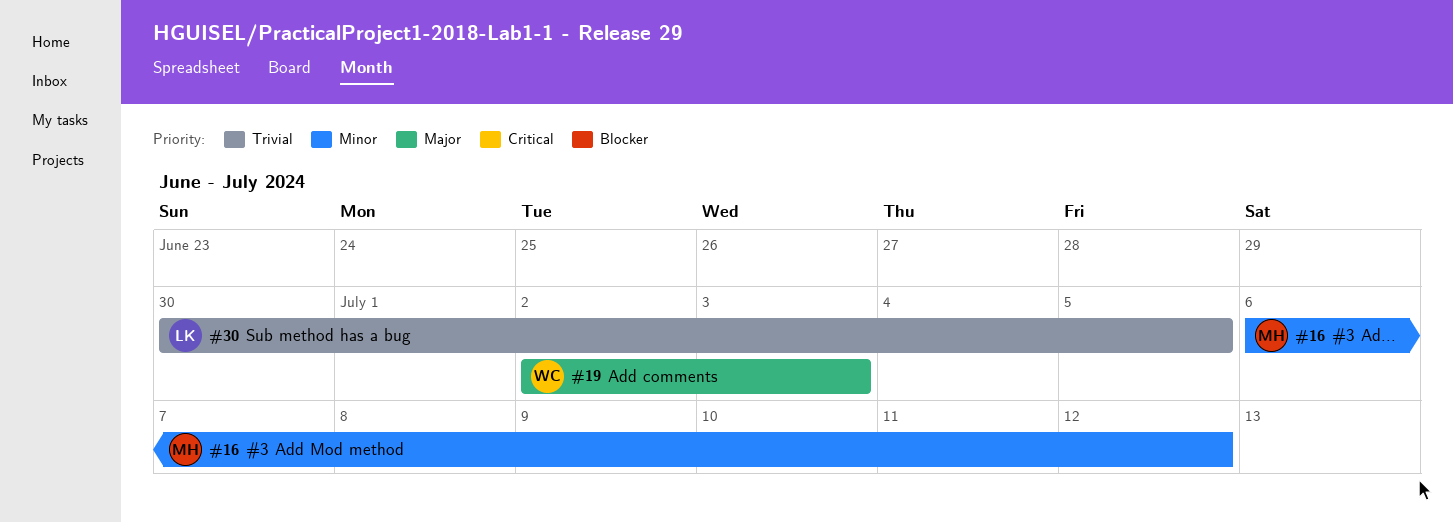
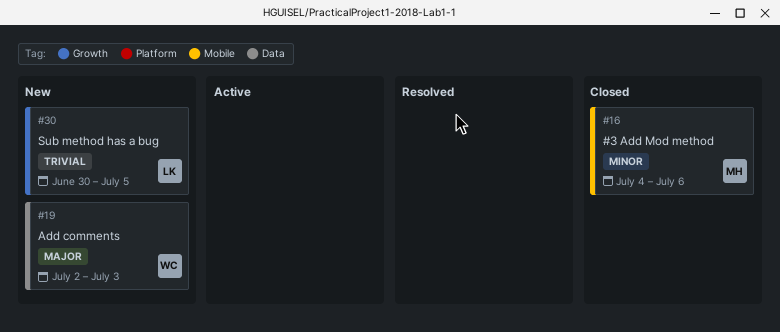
#16, start: Jul 6 -> Jul 4
#16, due: Jul 12 -> Jul 6

